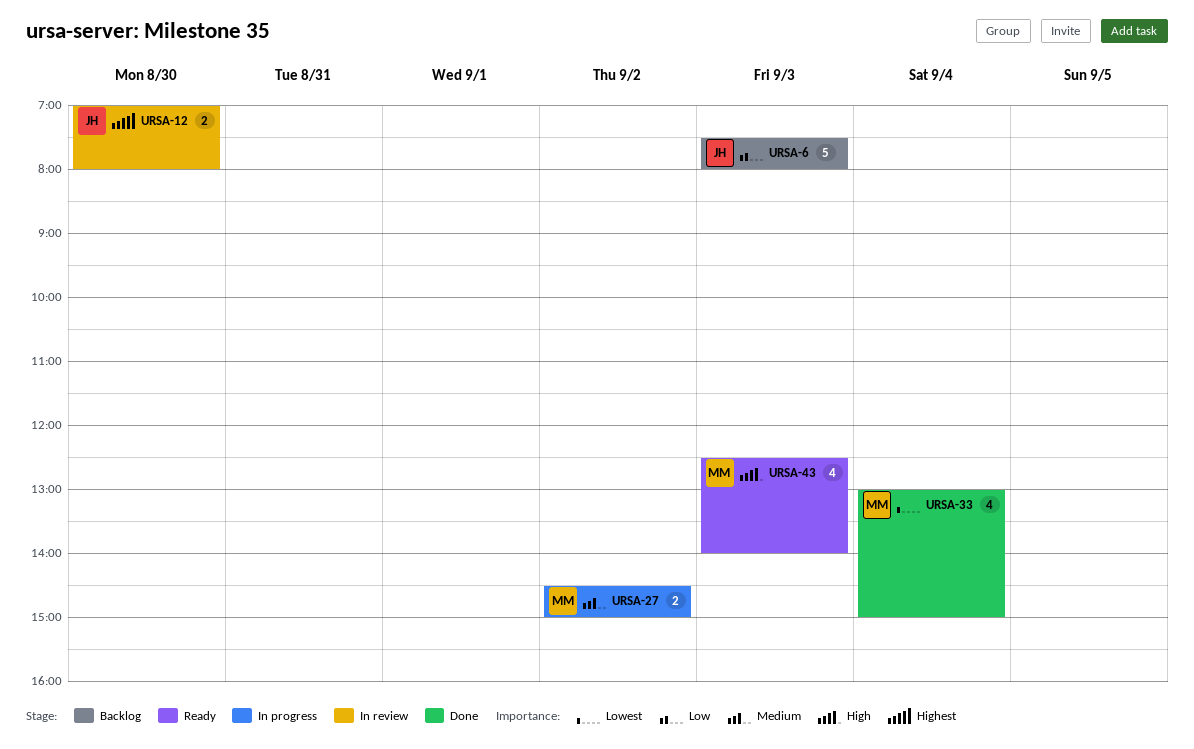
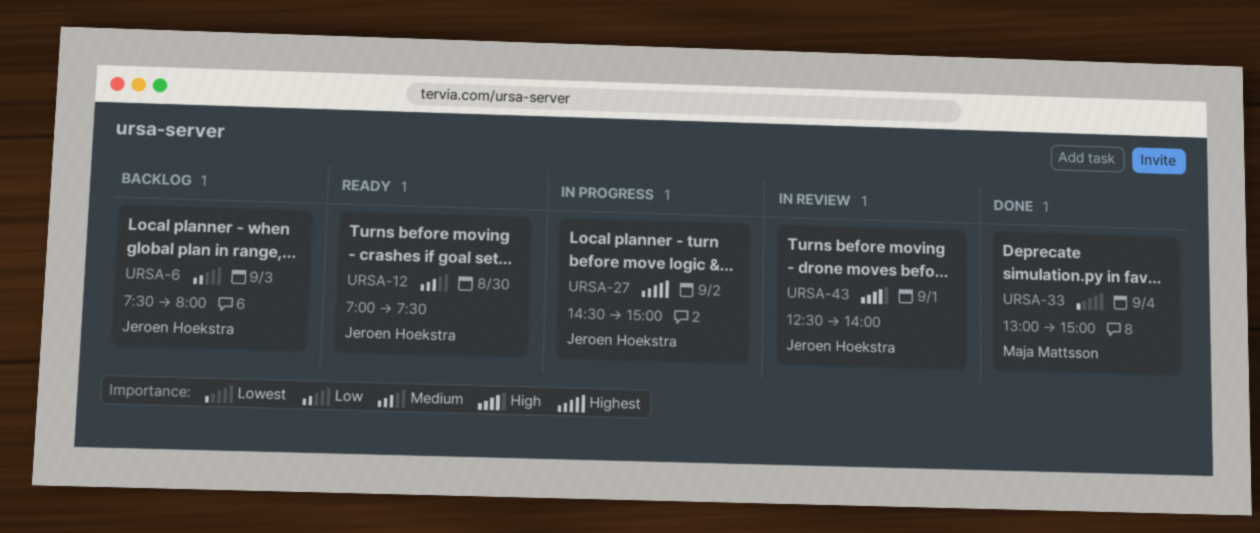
URSA-12, status: In review -> Ready
URSA-12, priority: Highest -> Medium
URSA-12, ends: 08:00 -> 07:30
URSA-27, owner: Maja Mattsson -> Jeroen Hoekstra
URSA-27, priority: Medium -> Highest
URSA-43, status: Ready -> In review
URSA-43, owner: Maja Mattsson -> Jeroen Hoekstra
URSA-43, day: Sep 3 -> Sep 1

